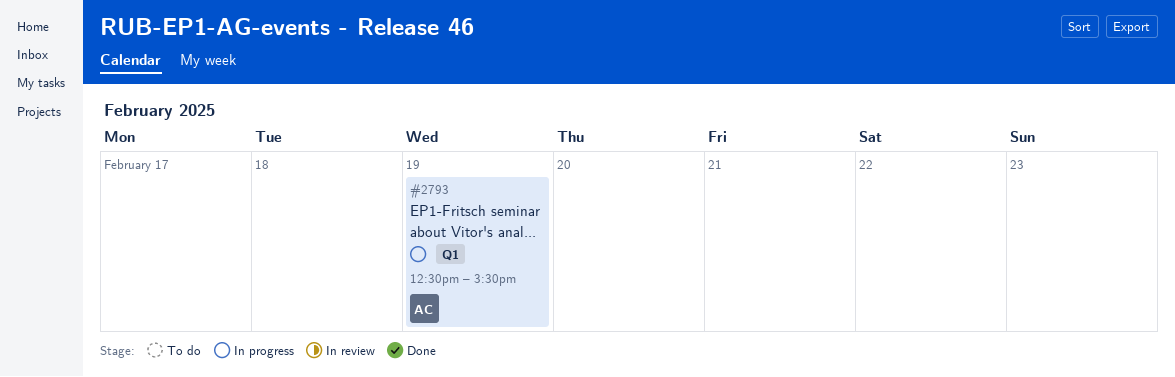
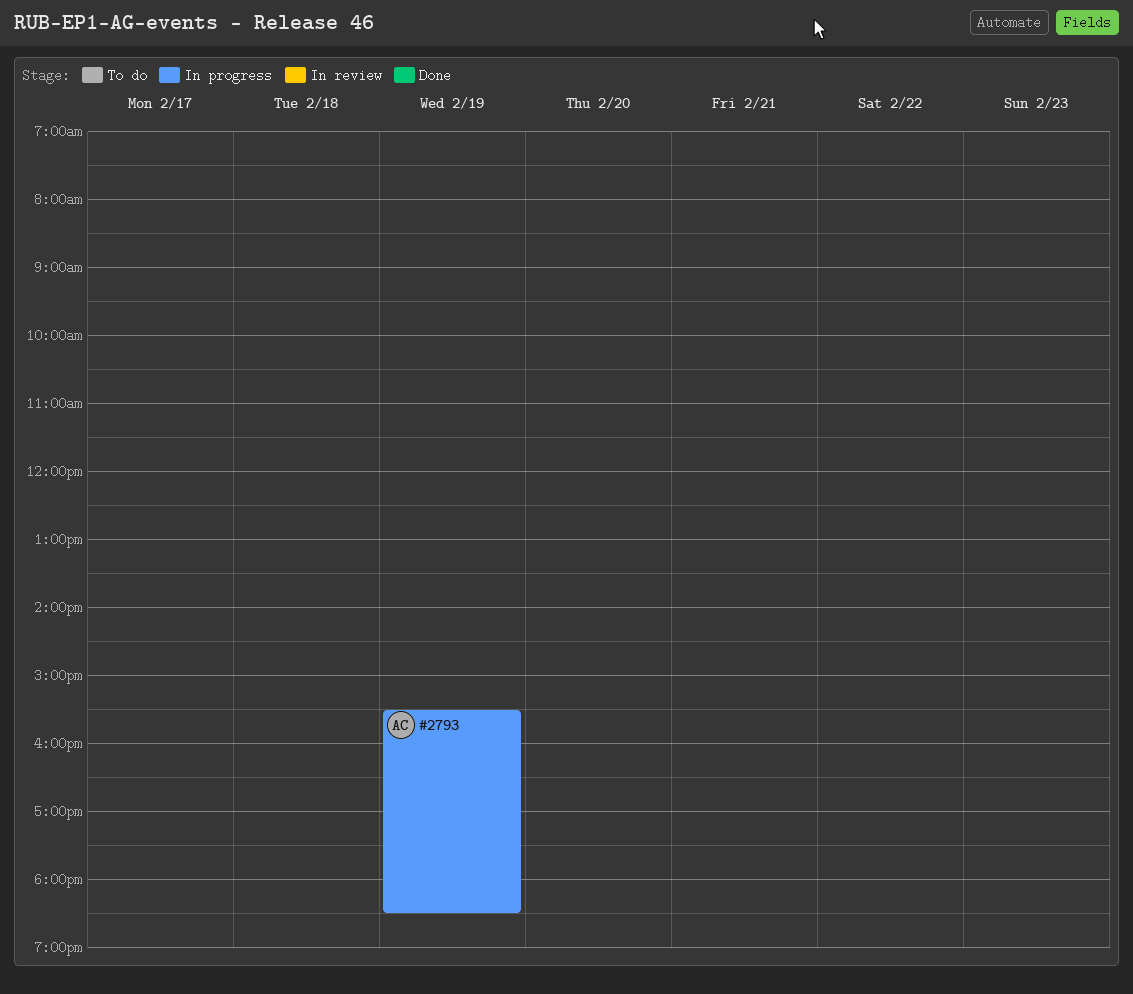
#2793, begins: 12:30 -> 15:30
#2793, ends: 15:30 -> 18:30

